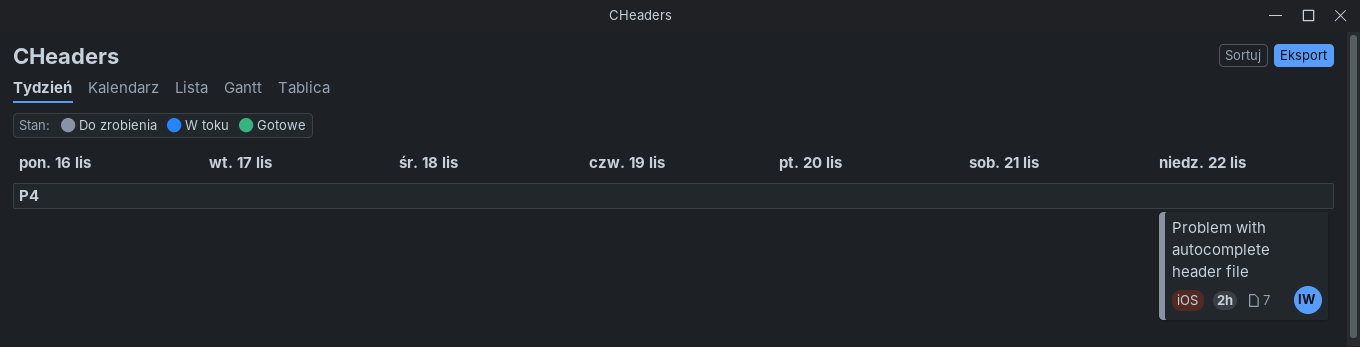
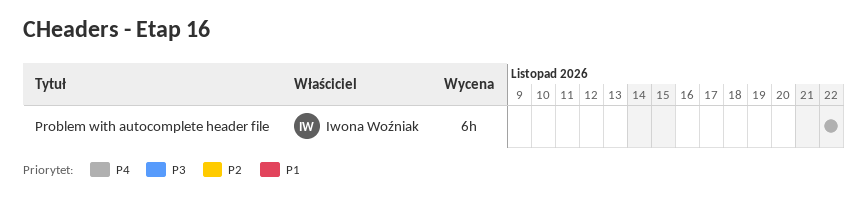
Problem with autocomplete header file, estimate: 2h -> 6h

